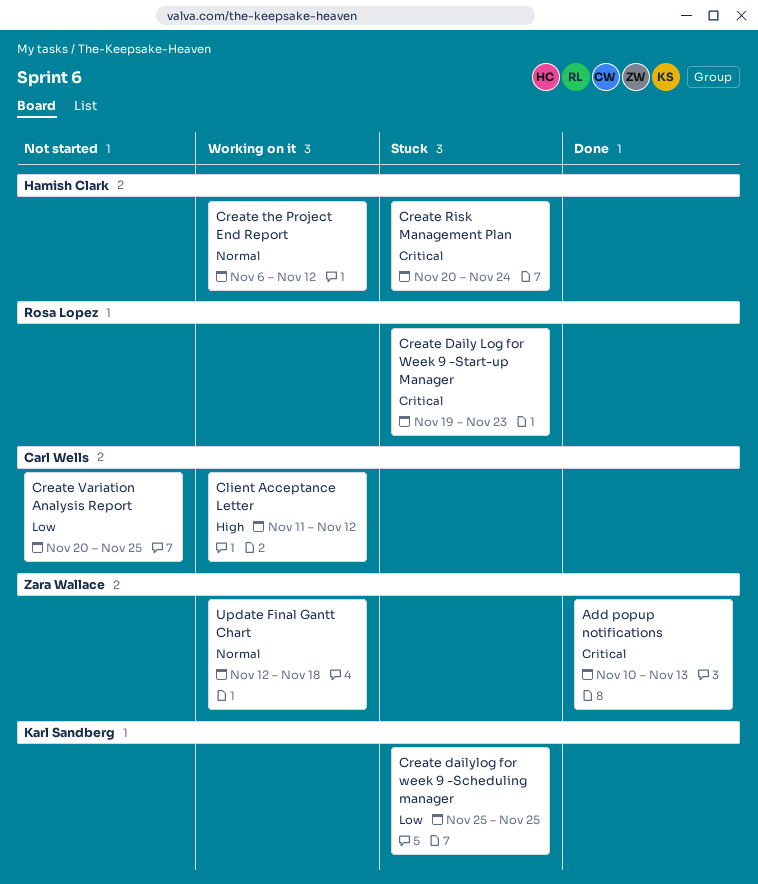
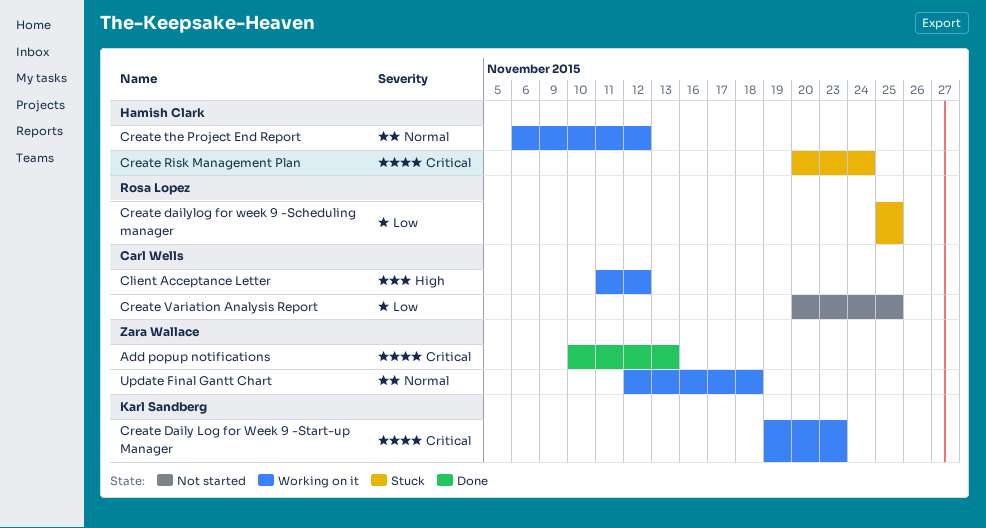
Create Daily Log for Week 9 -Start-up Manager, status: Stuck -> Working on it
Create Daily Log for Week 9 -Start-up Manager, owner: Rosa Lopez -> Karl Sandberg
Create dailylog for week 9 -Scheduling manager, owner: Karl Sandberg -> Rosa Lopez

